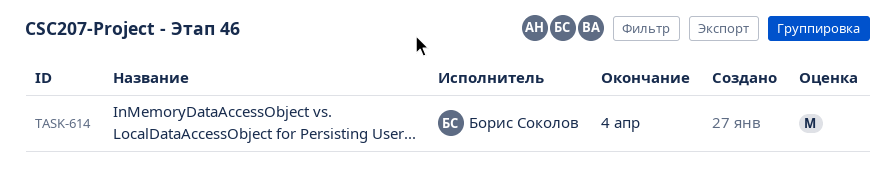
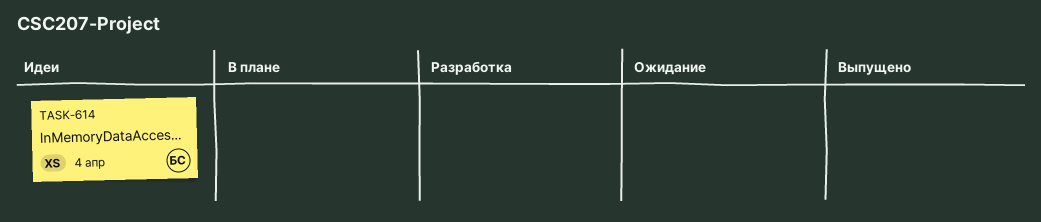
TASK-614, estimate: M -> XS

